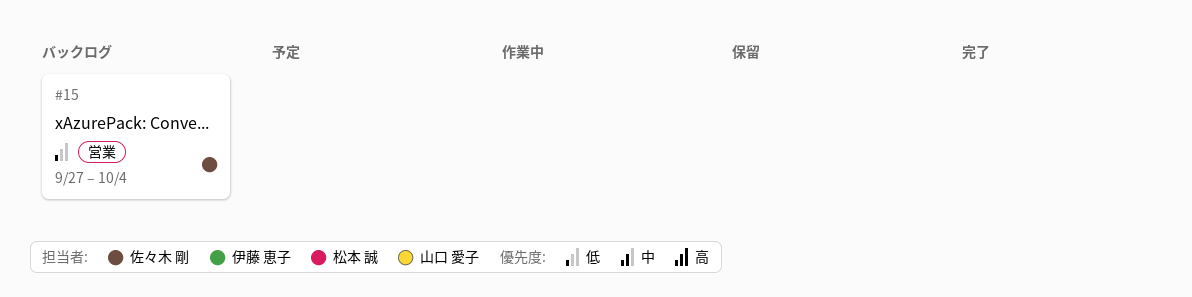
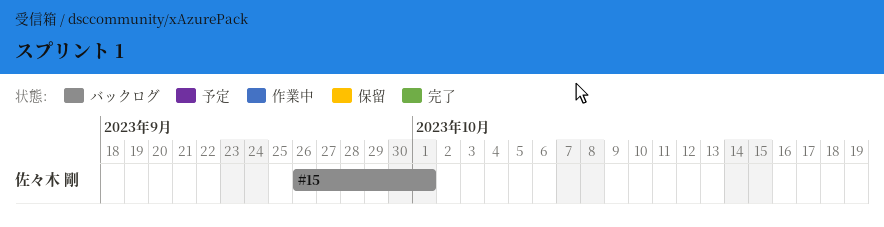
#15, start: Sep 27 -> Sep 26
#15, due: Oct 4 -> Oct 1

